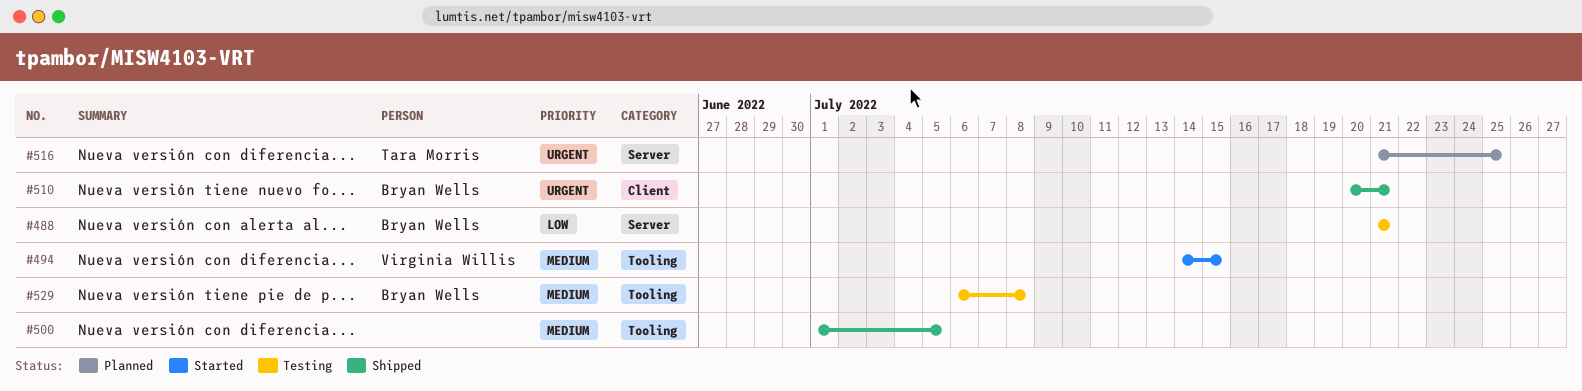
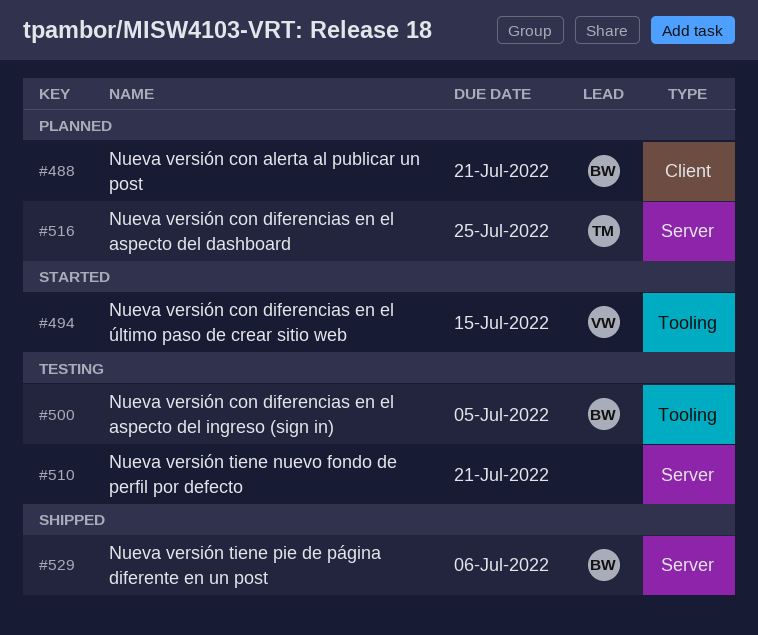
#488, status: Testing -> Planned
#488, label: Server -> Client
#500, status: Shipped -> Testing
#500, owner: none -> Bryan Wells
#510, status: Shipped -> Testing
#510, owner: Bryan Wells -> none
#510, label: Client -> Server
#529, status: Testing -> Shipped
#529, label: Tooling -> Server
#529, due: Jul 8 -> Jul 6

